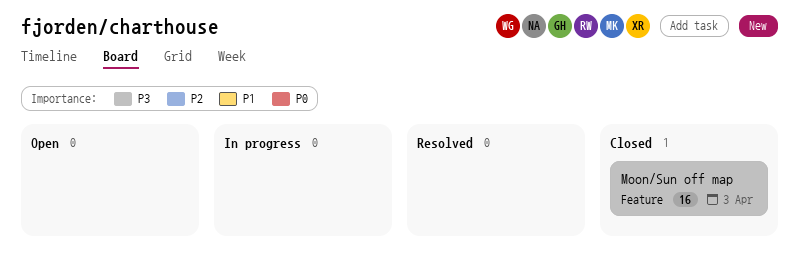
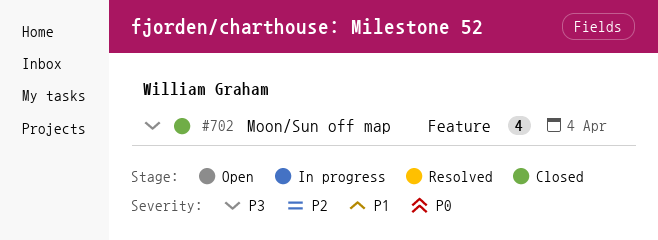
Moon/Sun off map, estimate: 16 -> 4
Moon/Sun off map, due: Apr 3 -> Apr 4

